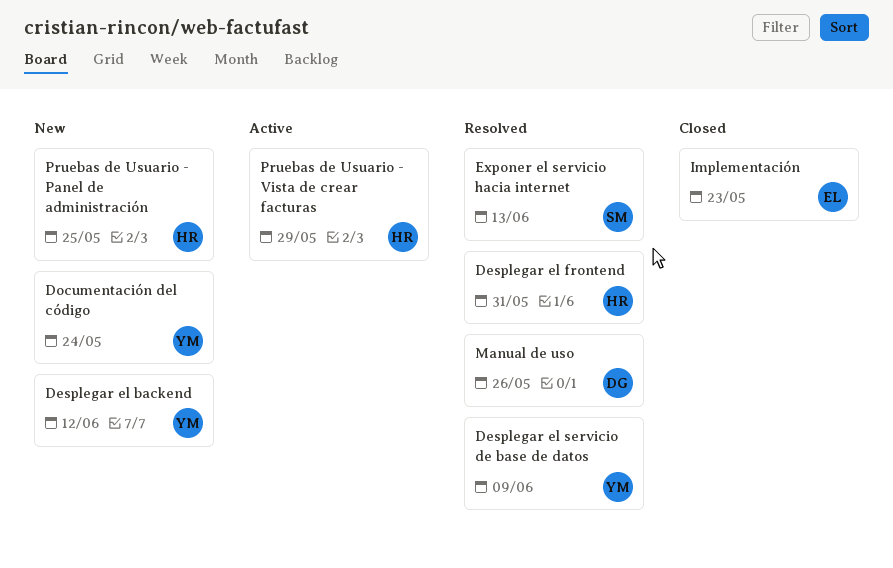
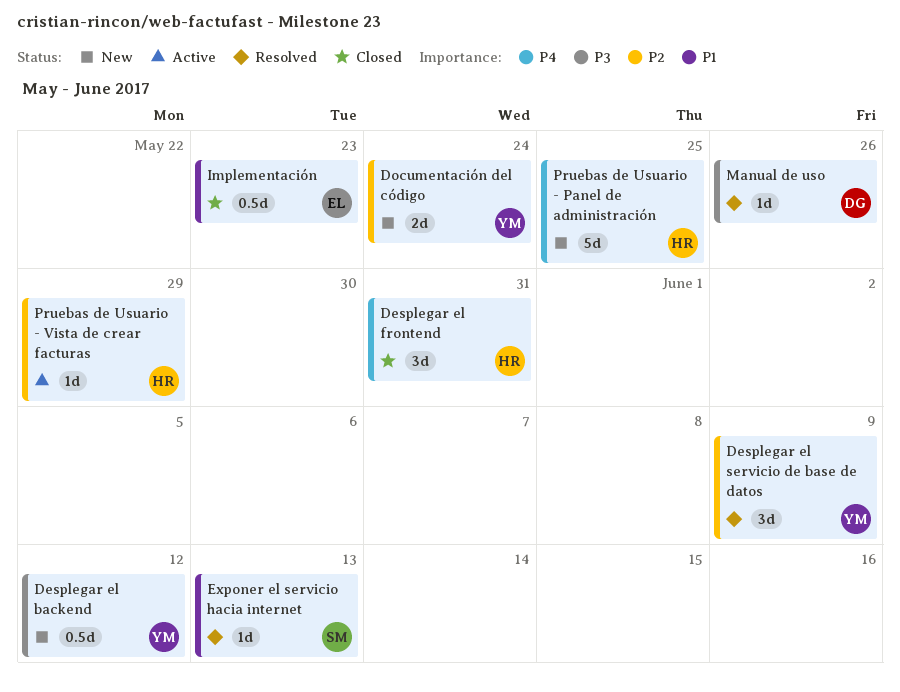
Desplegar el frontend, status: Resolved -> Closed

